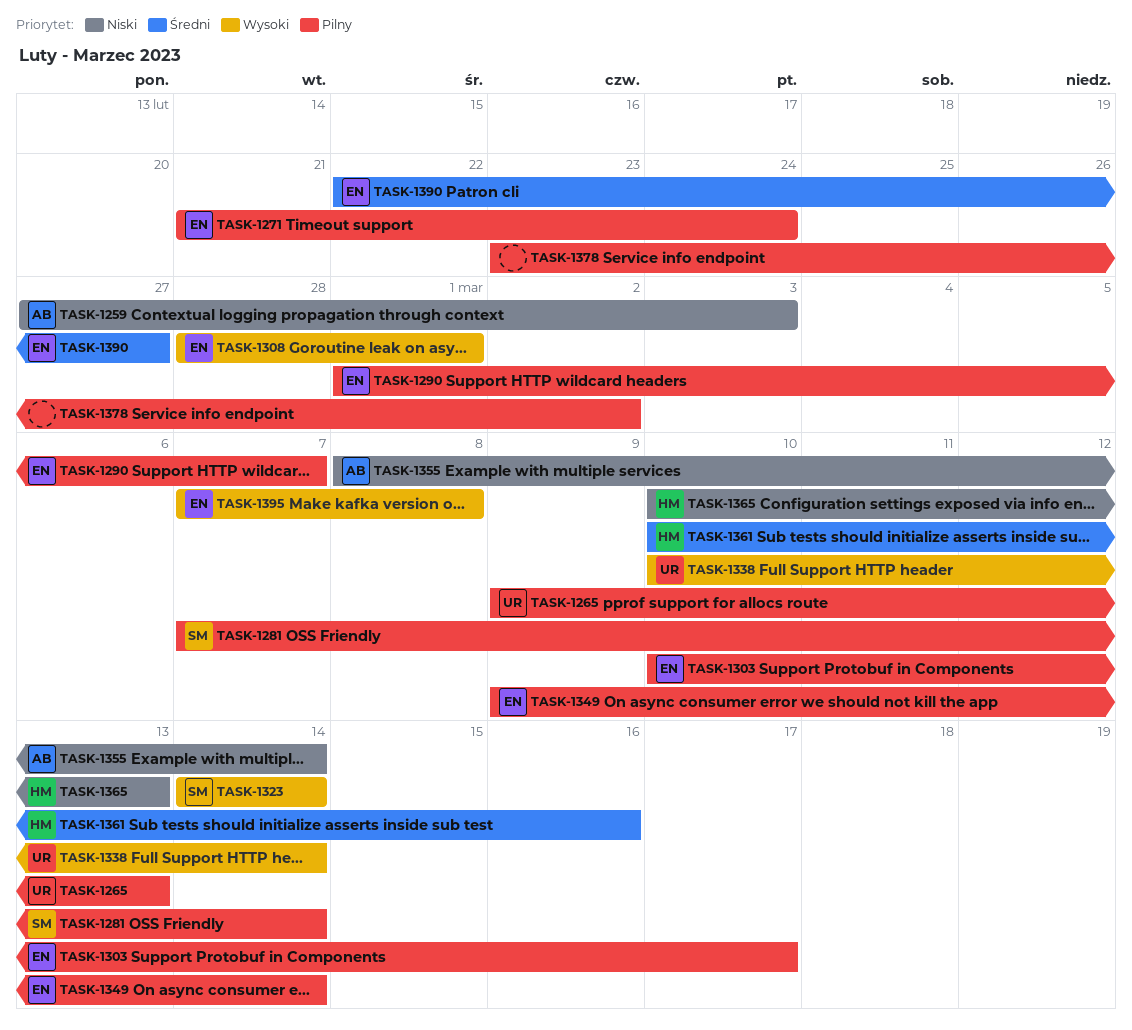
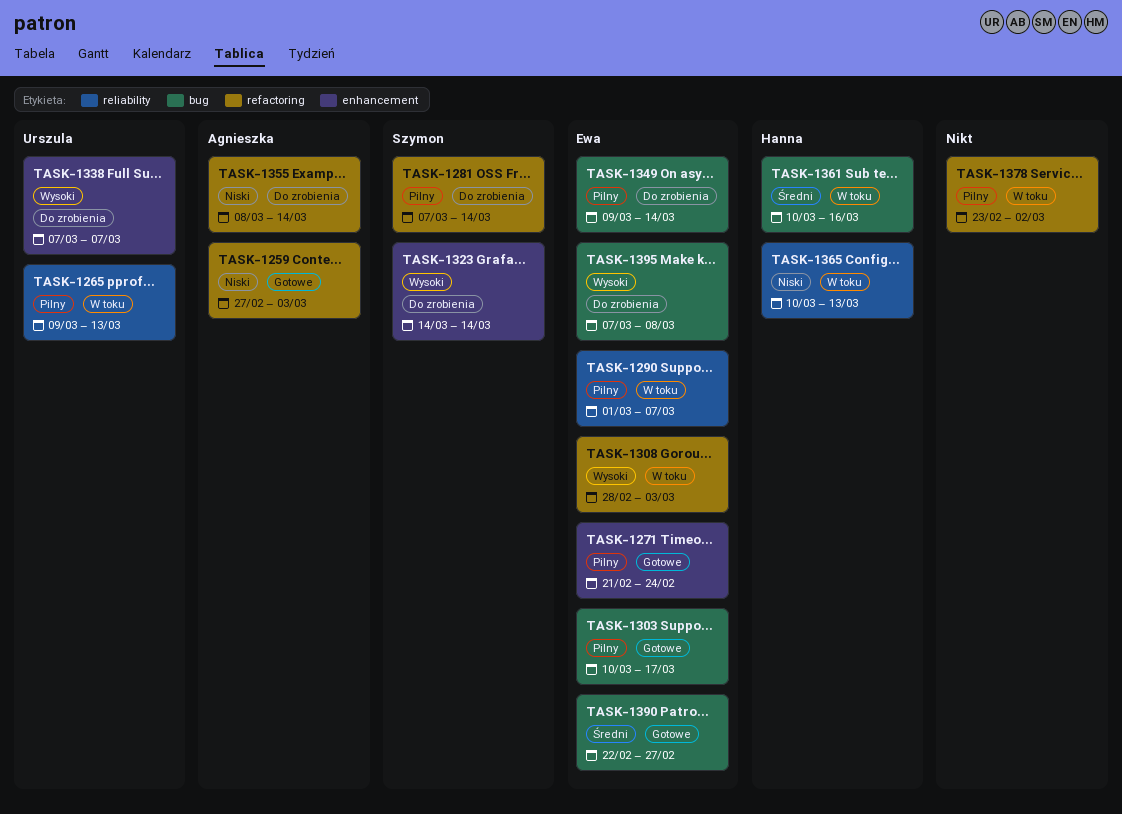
TASK-1308, due: Mar 1 -> Mar 3
TASK-1338, start: Mar 10 -> Mar 7
TASK-1338, due: Mar 14 -> Mar 7

